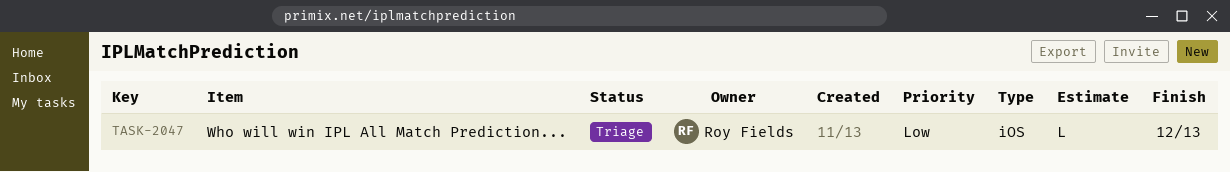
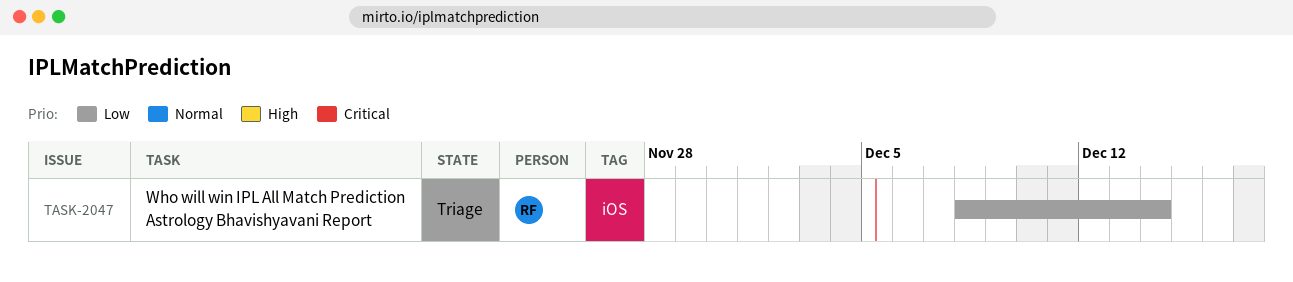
TASK-2047, due: Dec 13 -> Dec 14

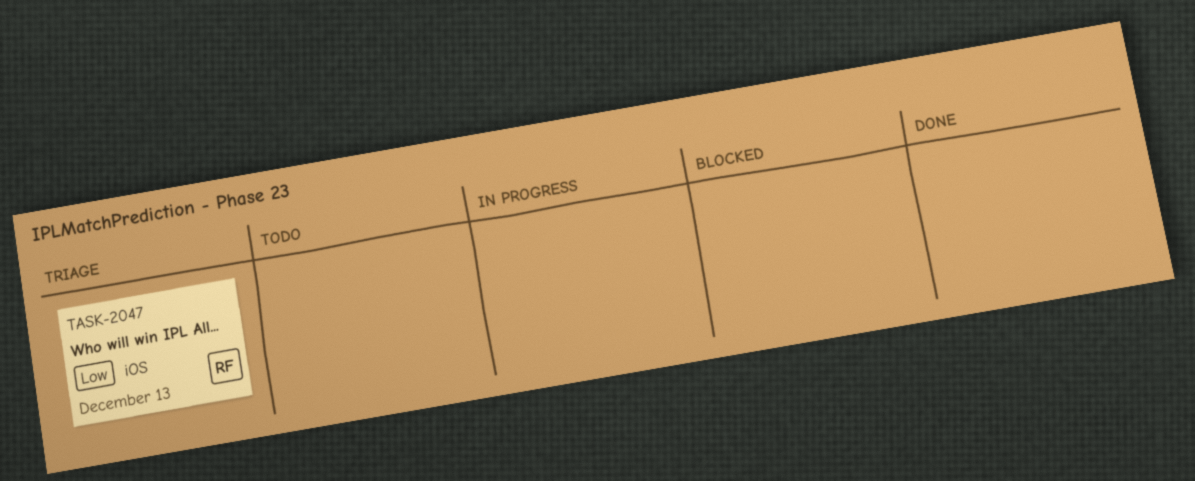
TASK-2047, due: Dec 14 -> Dec 13

